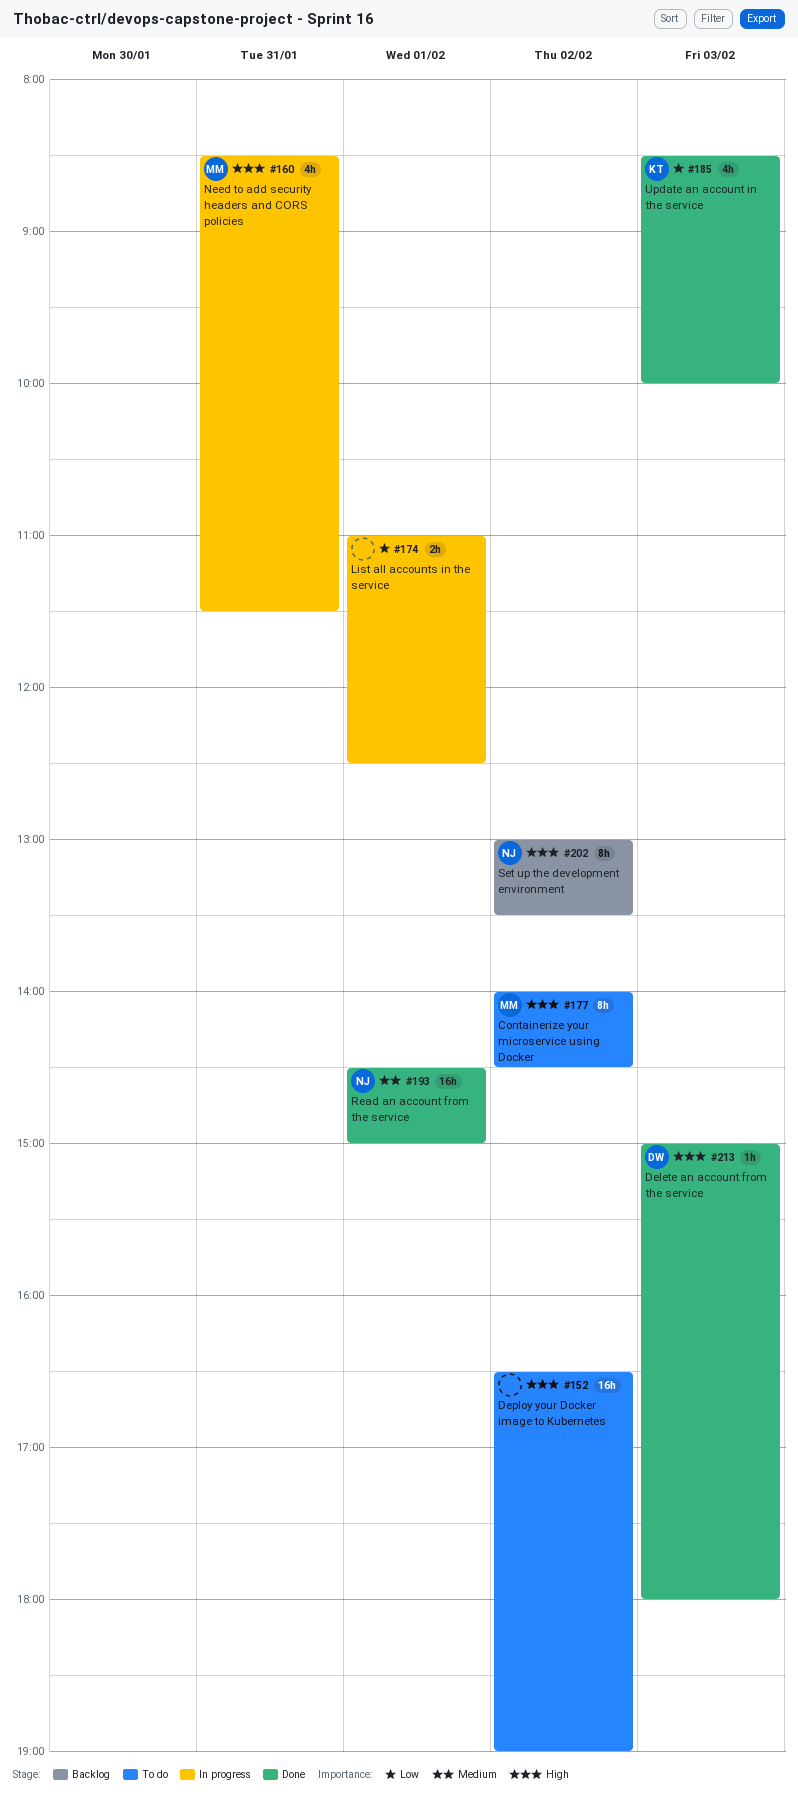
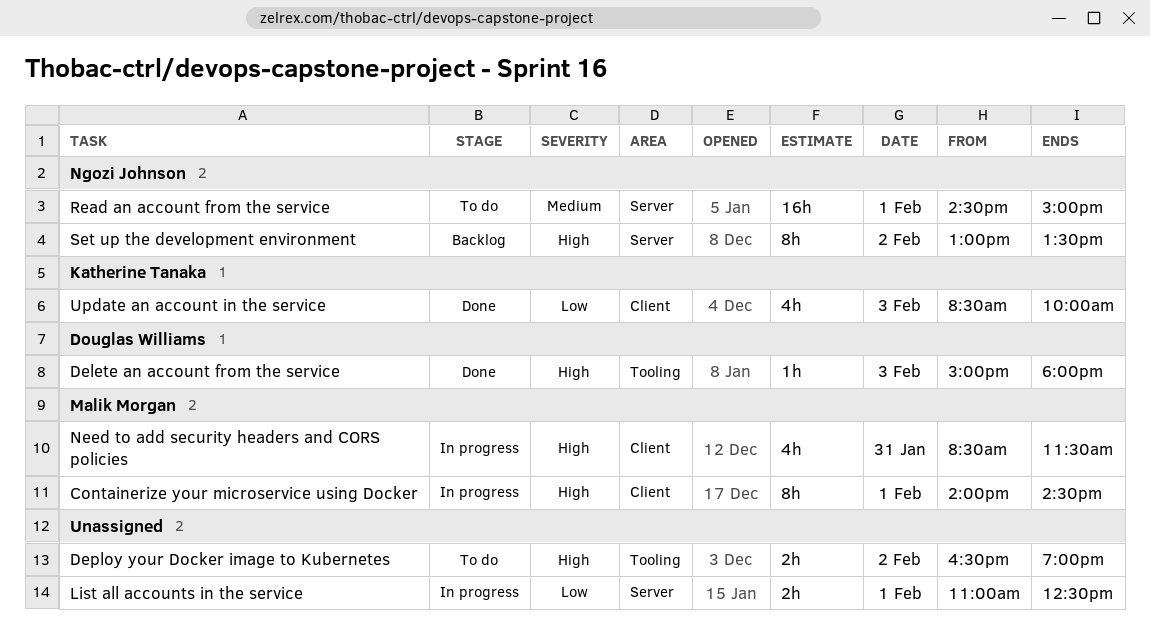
Containerize your microservice using Docker, status: To do -> In progress
Containerize your microservice using Docker, day: Feb 2 -> Feb 1
Deploy your Docker image to Kubernetes, estimate: 16h -> 2h
Read an account from the service, status: Done -> To do

